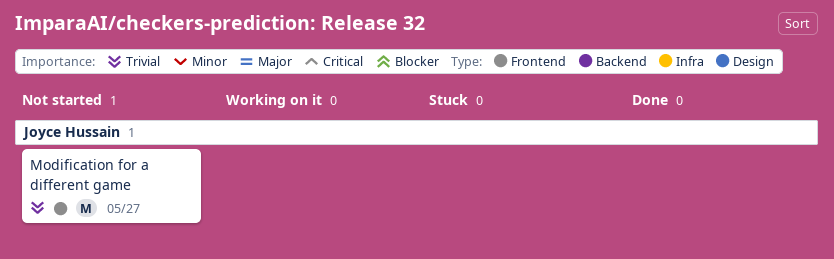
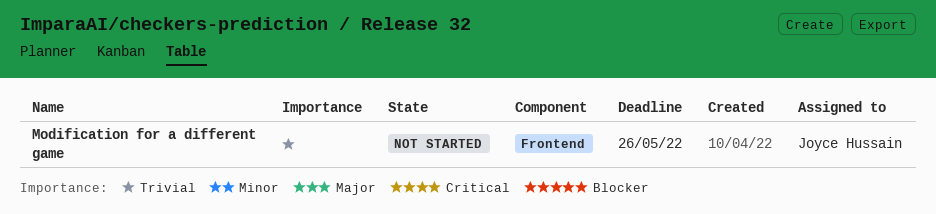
Modification for a different game, due: May 27 -> May 26

